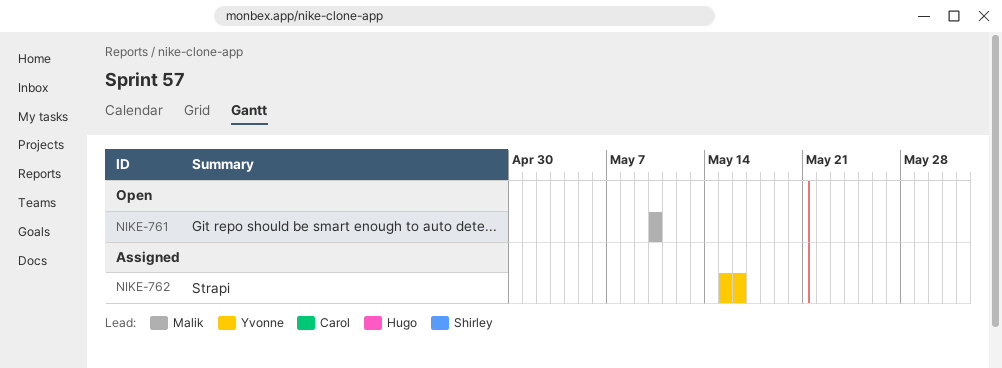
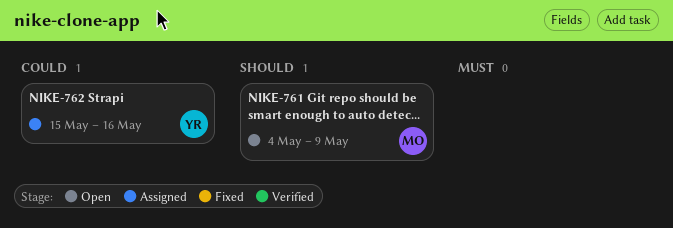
NIKE-761, start: May 10 -> May 4
NIKE-761, due: May 10 -> May 9

